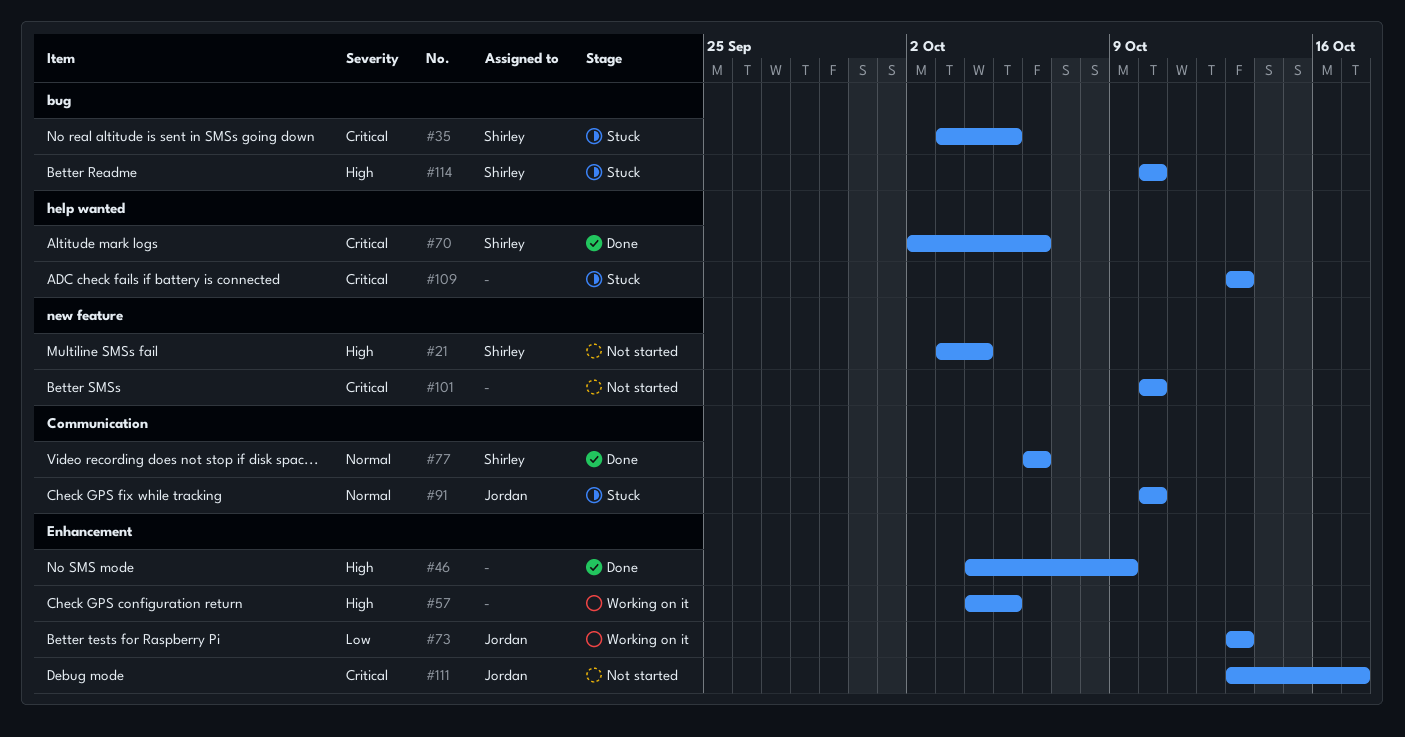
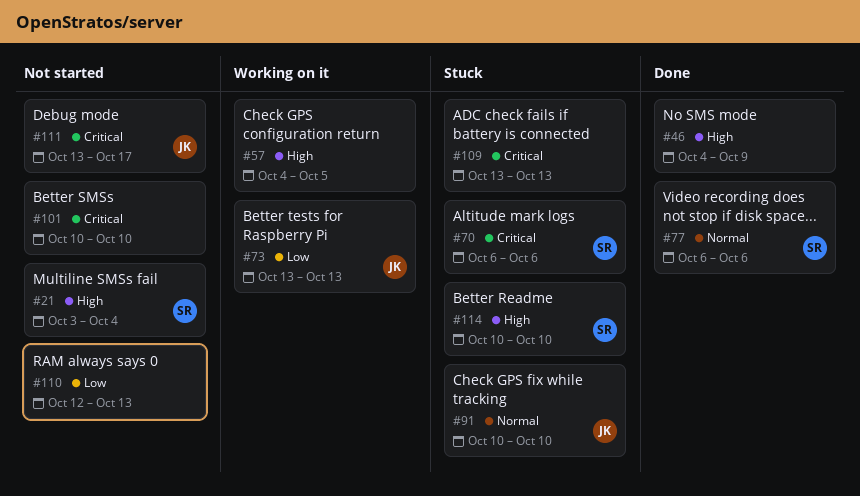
#35: present -> none
#70, status: Done -> Stuck
#70, start: Oct 2 -> Oct 6
#110: none -> present

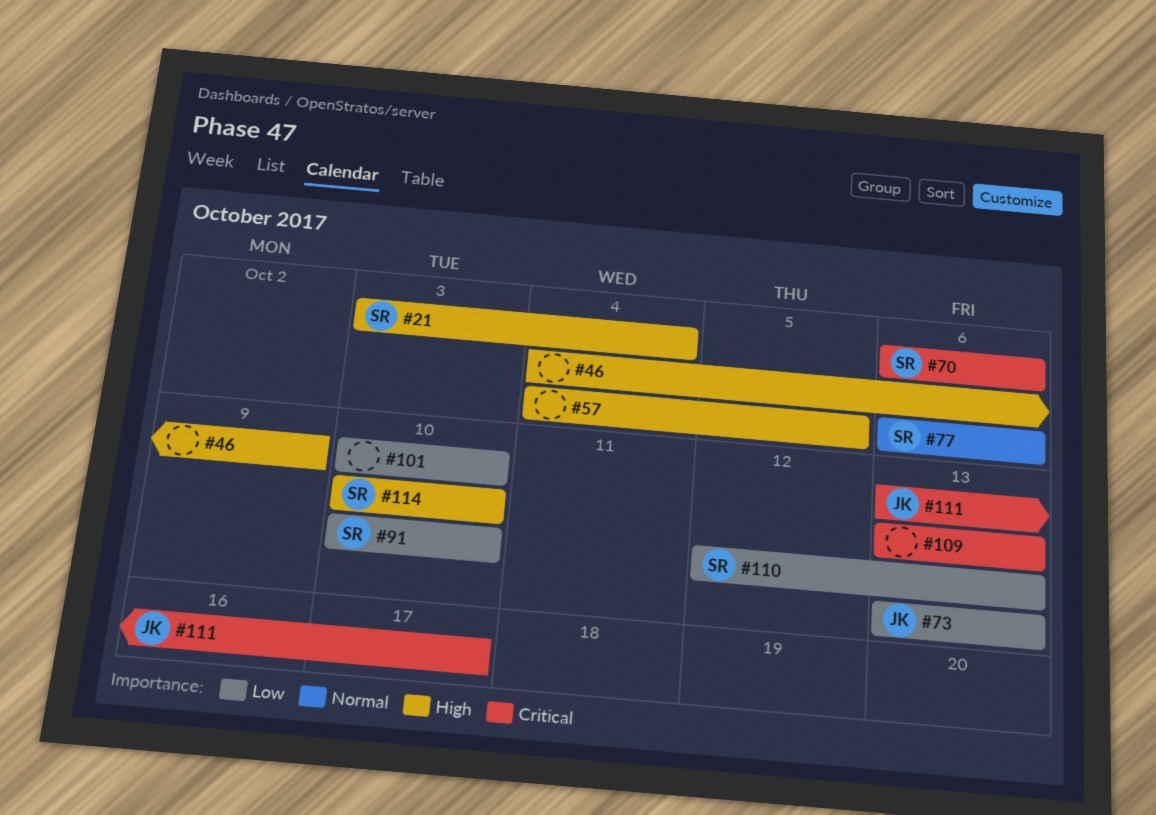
#91, owner: JK -> SR
#91, priority: Normal -> Low
#101, priority: Critical -> Low
#110, owner: none -> SR

